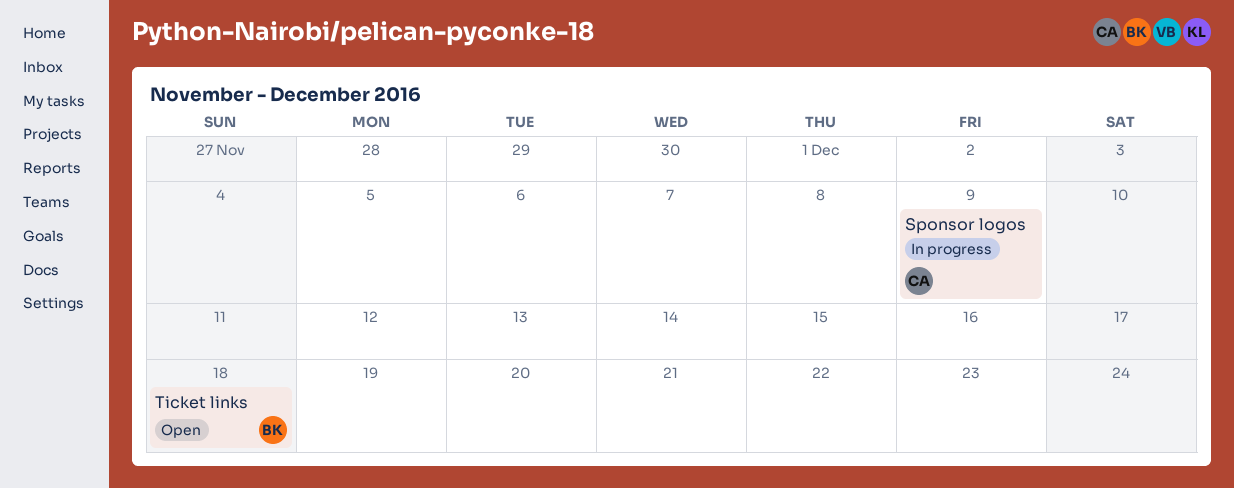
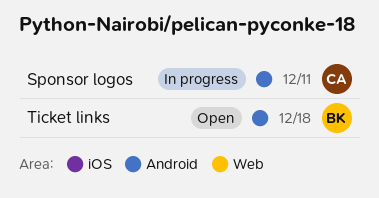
Sponsor logos, due: Dec 9 -> Dec 11

